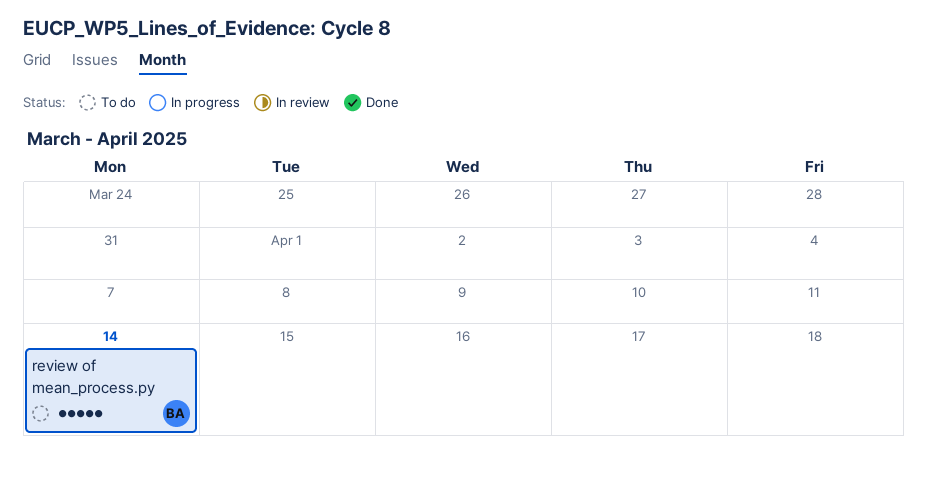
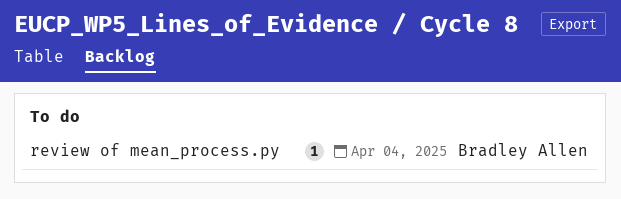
review of mean_process.py, estimate: 5 -> 1
review of mean_process.py, due: Apr 14 -> Apr 4

